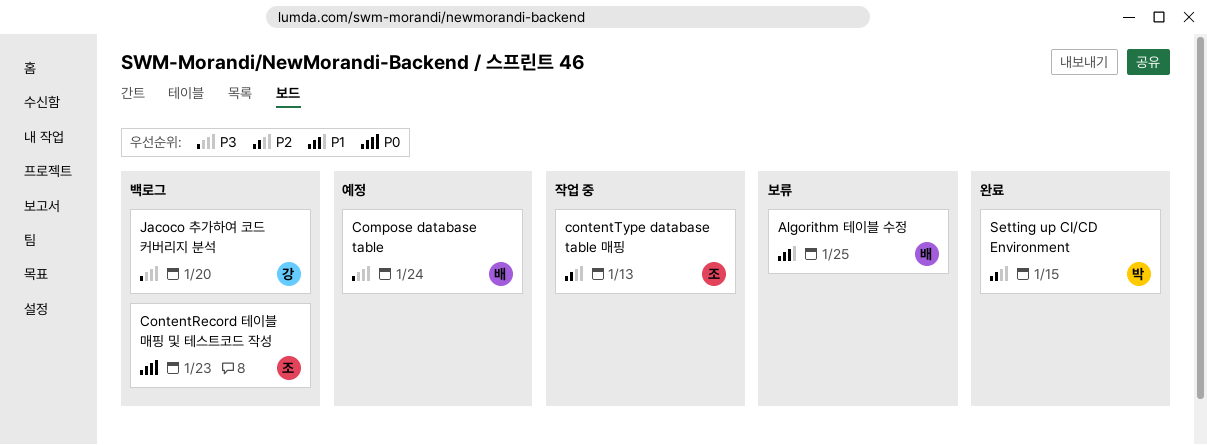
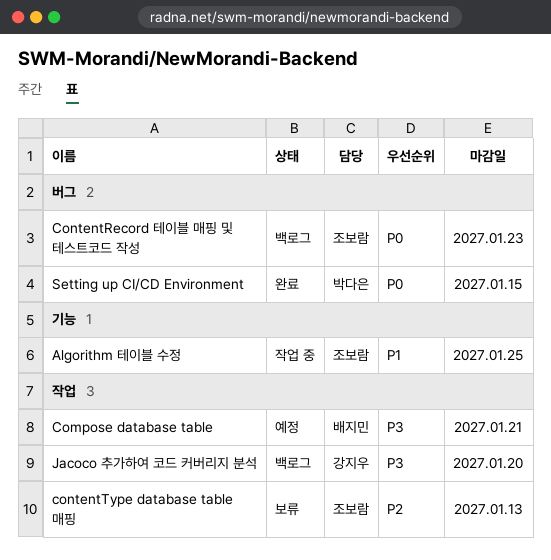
Algorithm 테이블 수정, status: 보류 -> 작업 중
Algorithm 테이블 수정, owner: 배지민 -> 조보람
Compose database table, due: Jan 24 -> Jan 21
contentType database table 매핑, status: 작업 중 -> 보류
Setting up CI/CD Environment, priority: P2 -> P0

